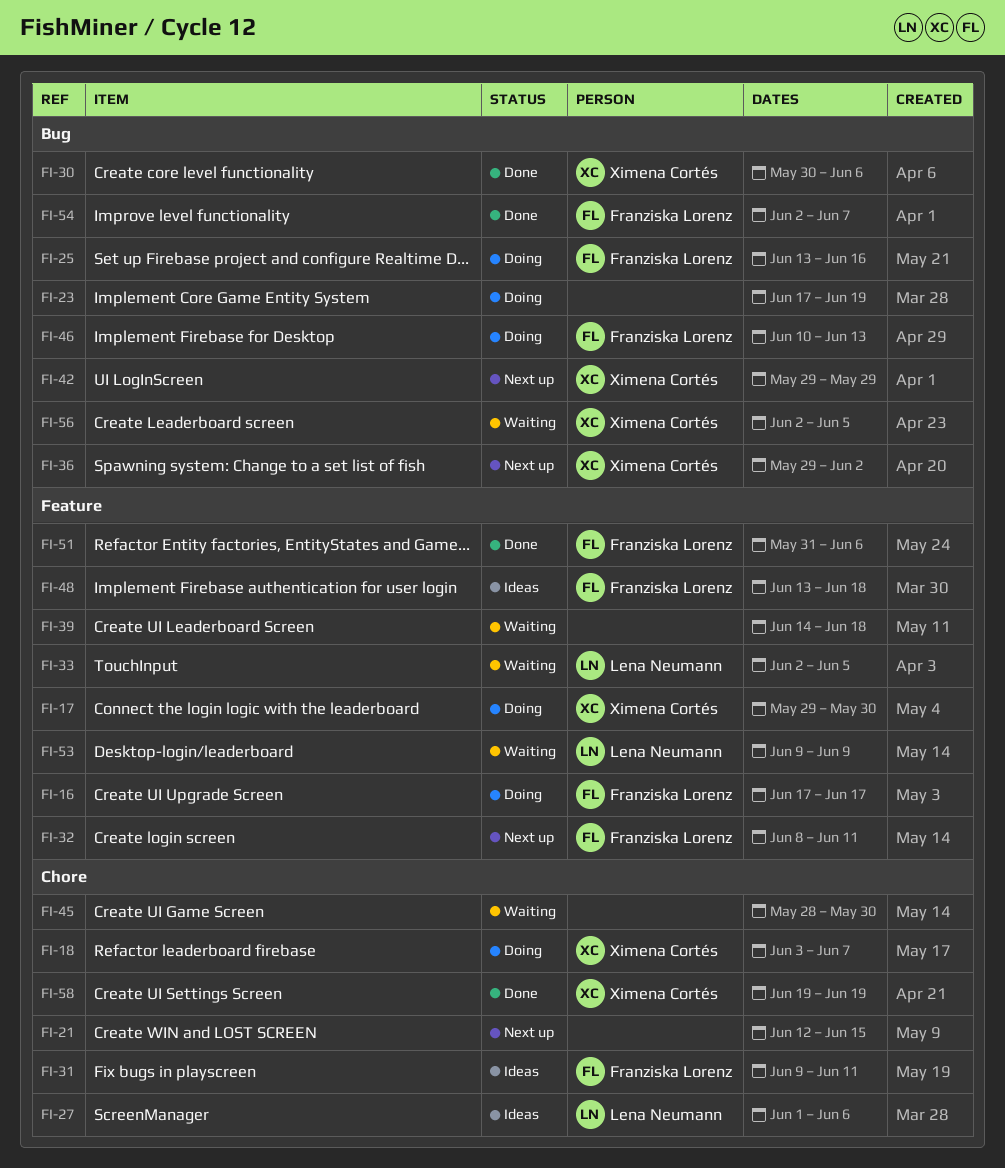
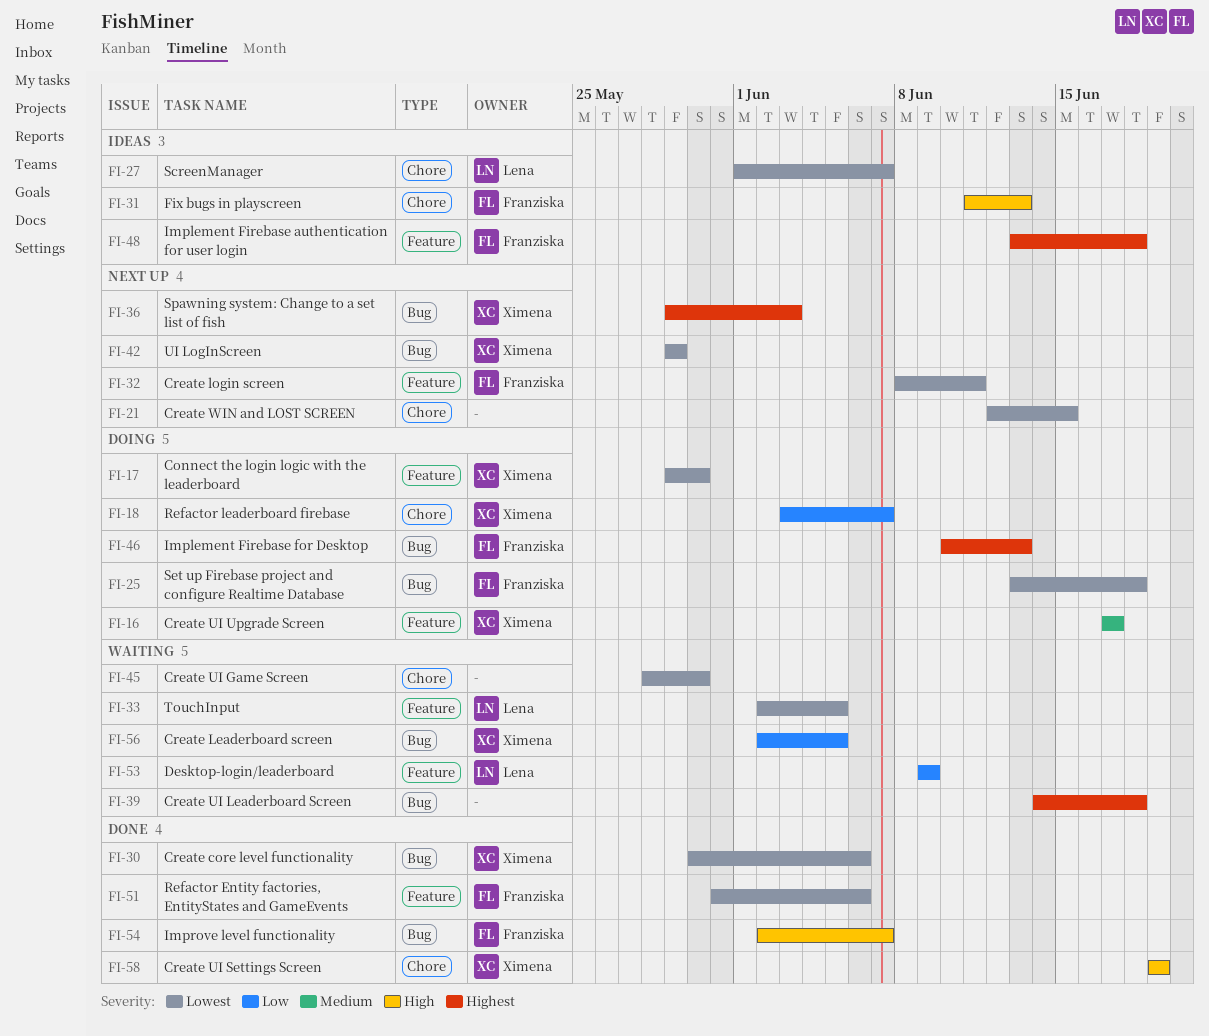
FI-16, owner: Franziska Lorenz -> Ximena Cortés
FI-23: present -> none
FI-25, due: Jun 16 -> Jun 18
FI-27, due: Jun 6 -> Jun 7
FI-31, start: Jun 9 -> Jun 11
FI-31, due: Jun 11 -> Jun 13
FI-36, due: Jun 2 -> Jun 3
FI-39, label: Feature -> Bug

